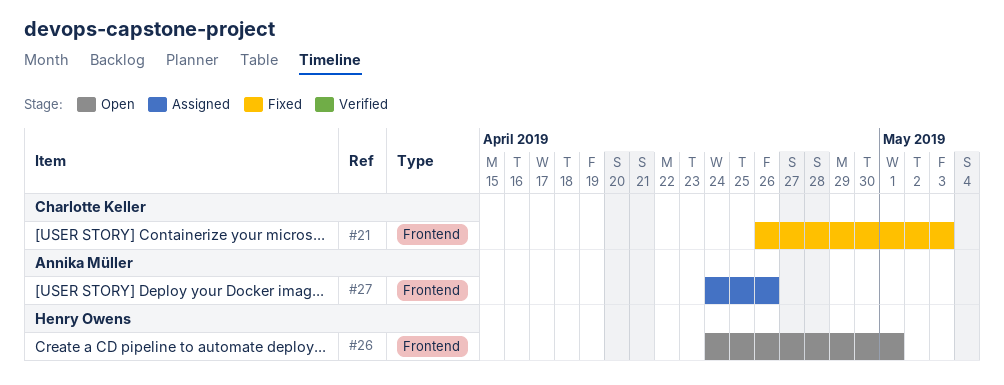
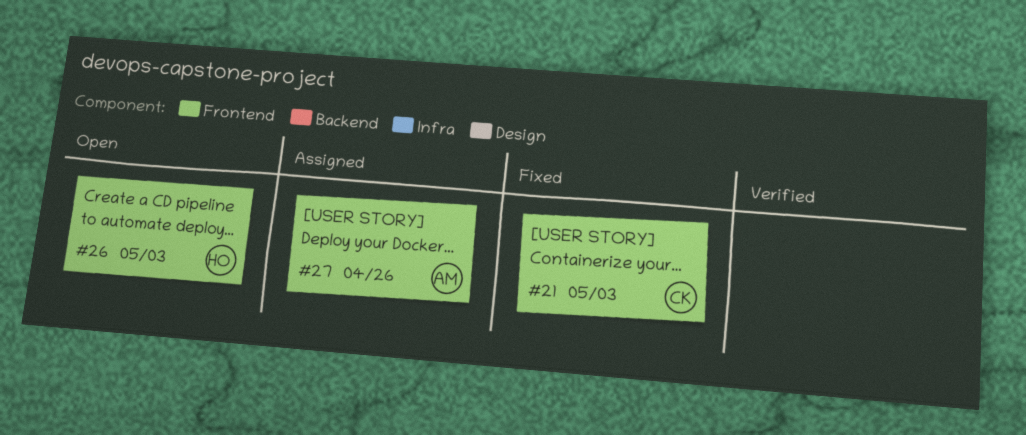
#26, due: May 1 -> May 3

